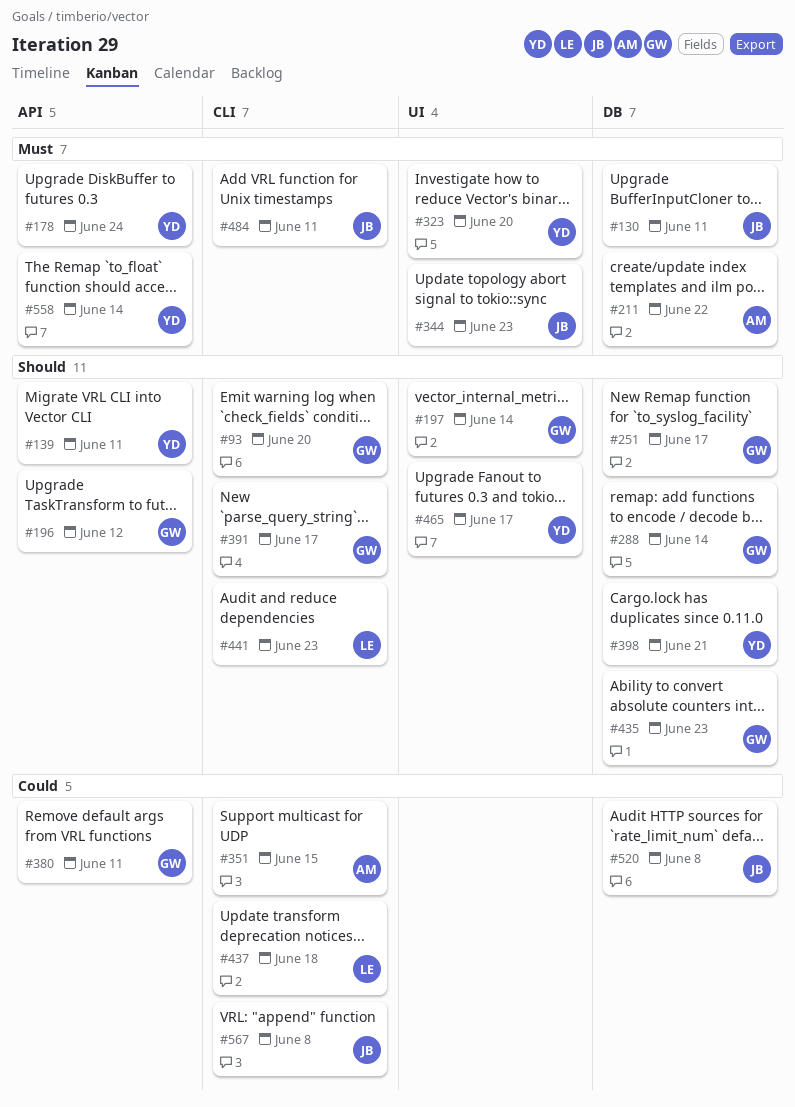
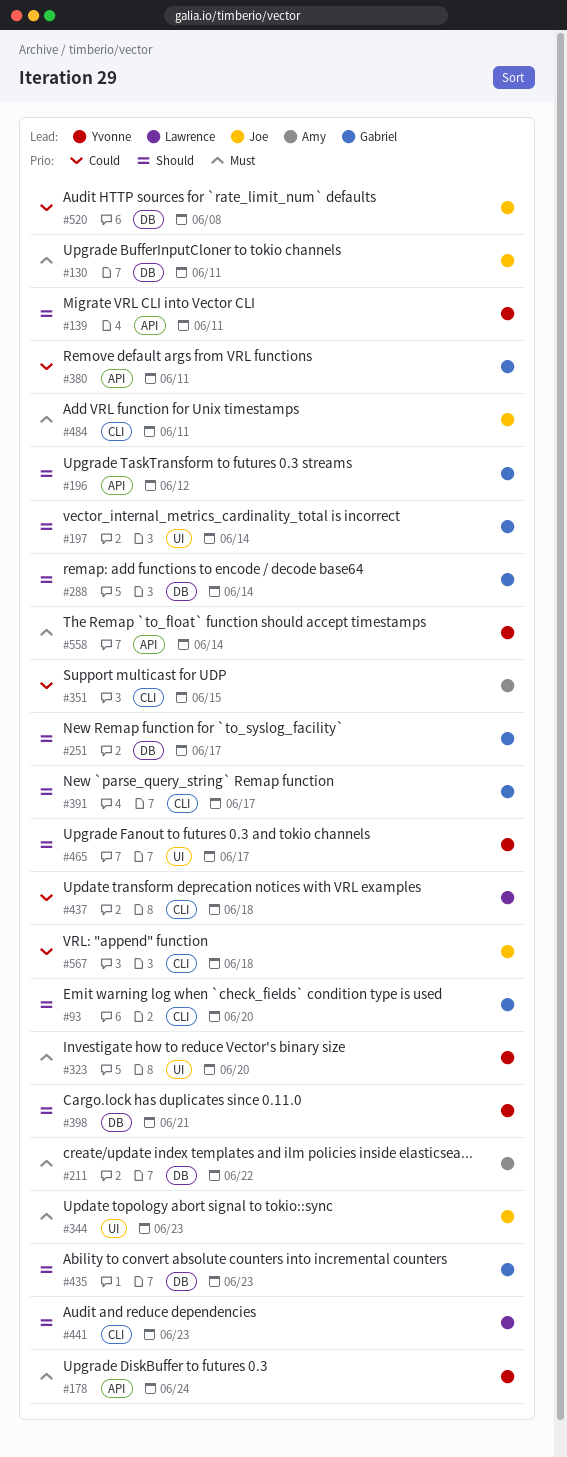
#567, due: Jun 8 -> Jun 18

